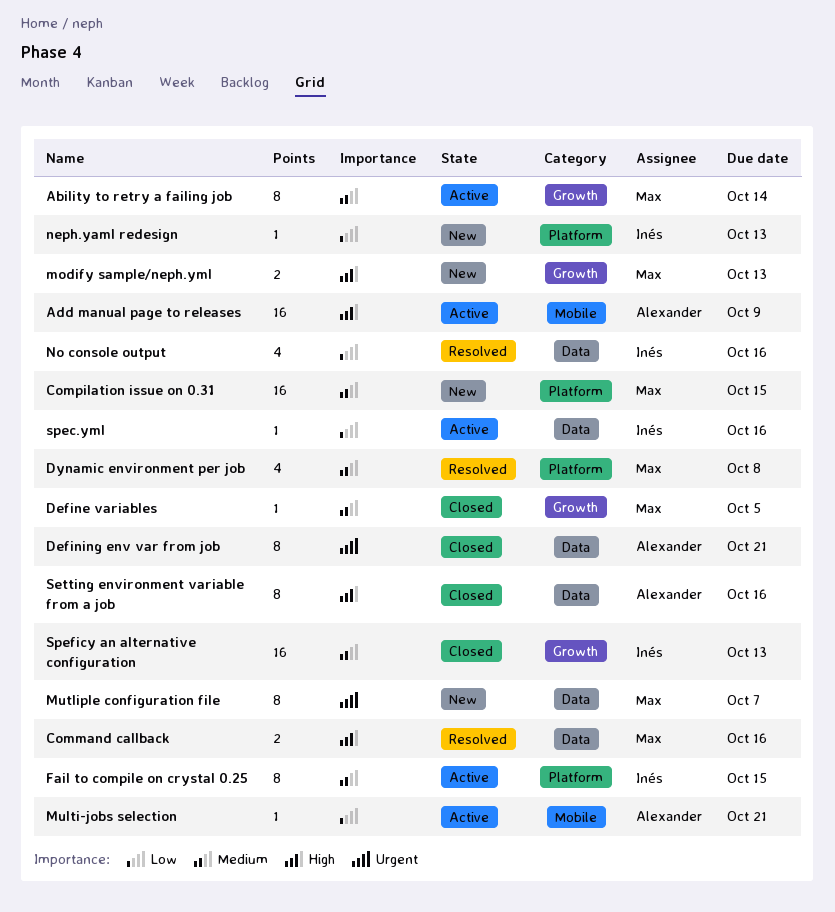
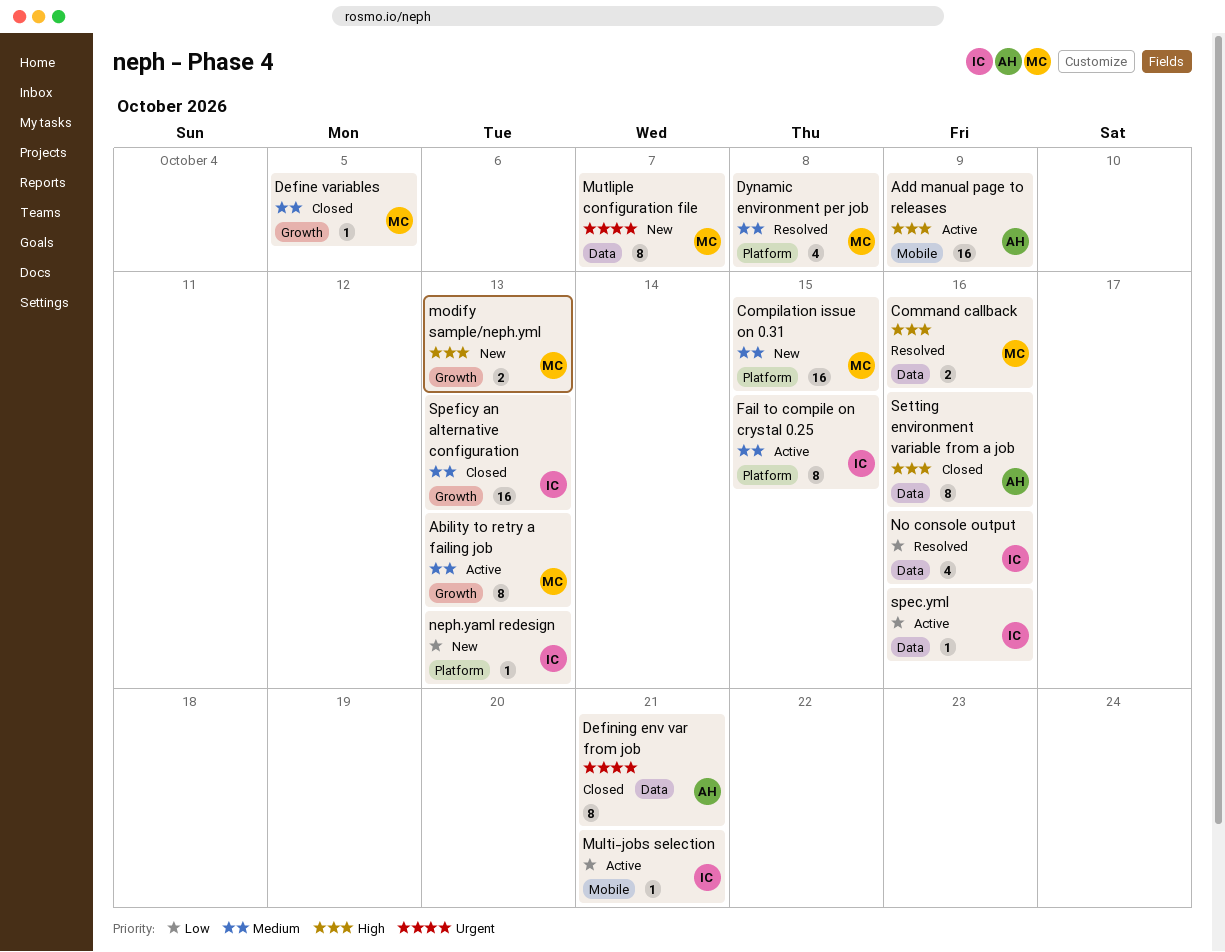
Ability to retry a failing job, due: Oct 14 -> Oct 13
Multi-jobs selection, owner: Alexander -> Inés

